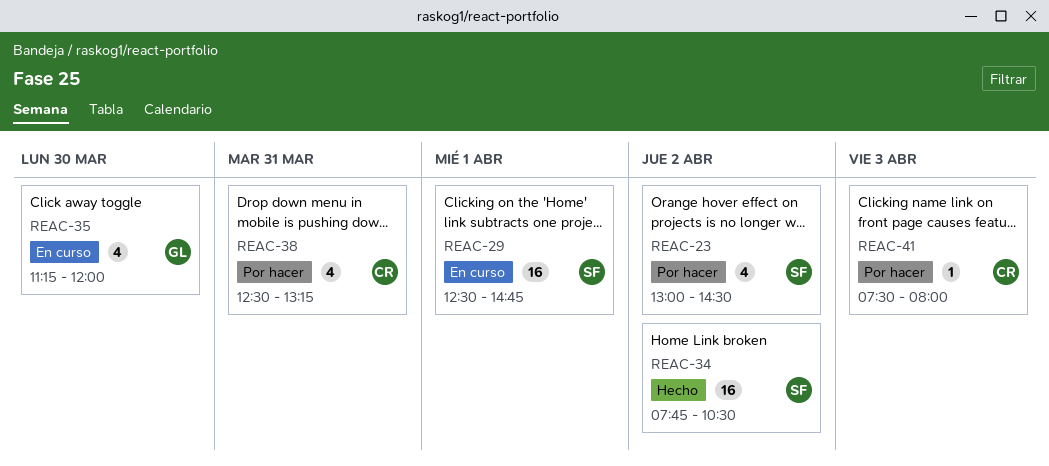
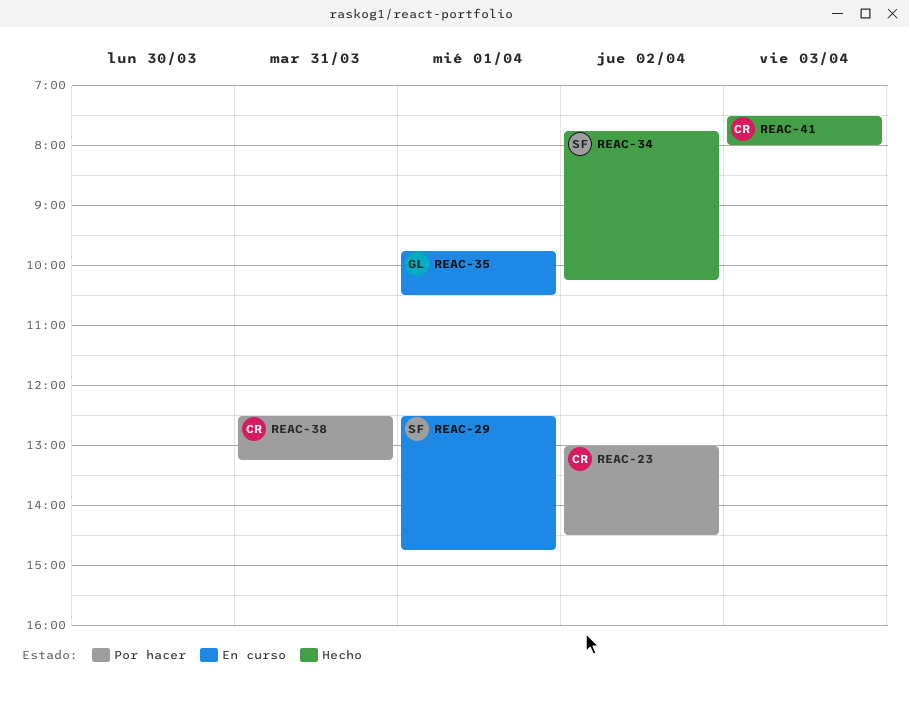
REAC-23, owner: SF -> CR
REAC-34, ends: 10:30 -> 10:15
REAC-35, day: Mar 30 -> Apr 1
REAC-35, begins: 11:15 -> 09:45
REAC-35, ends: 12:00 -> 10:30
REAC-41, status: Por hacer -> Hecho

